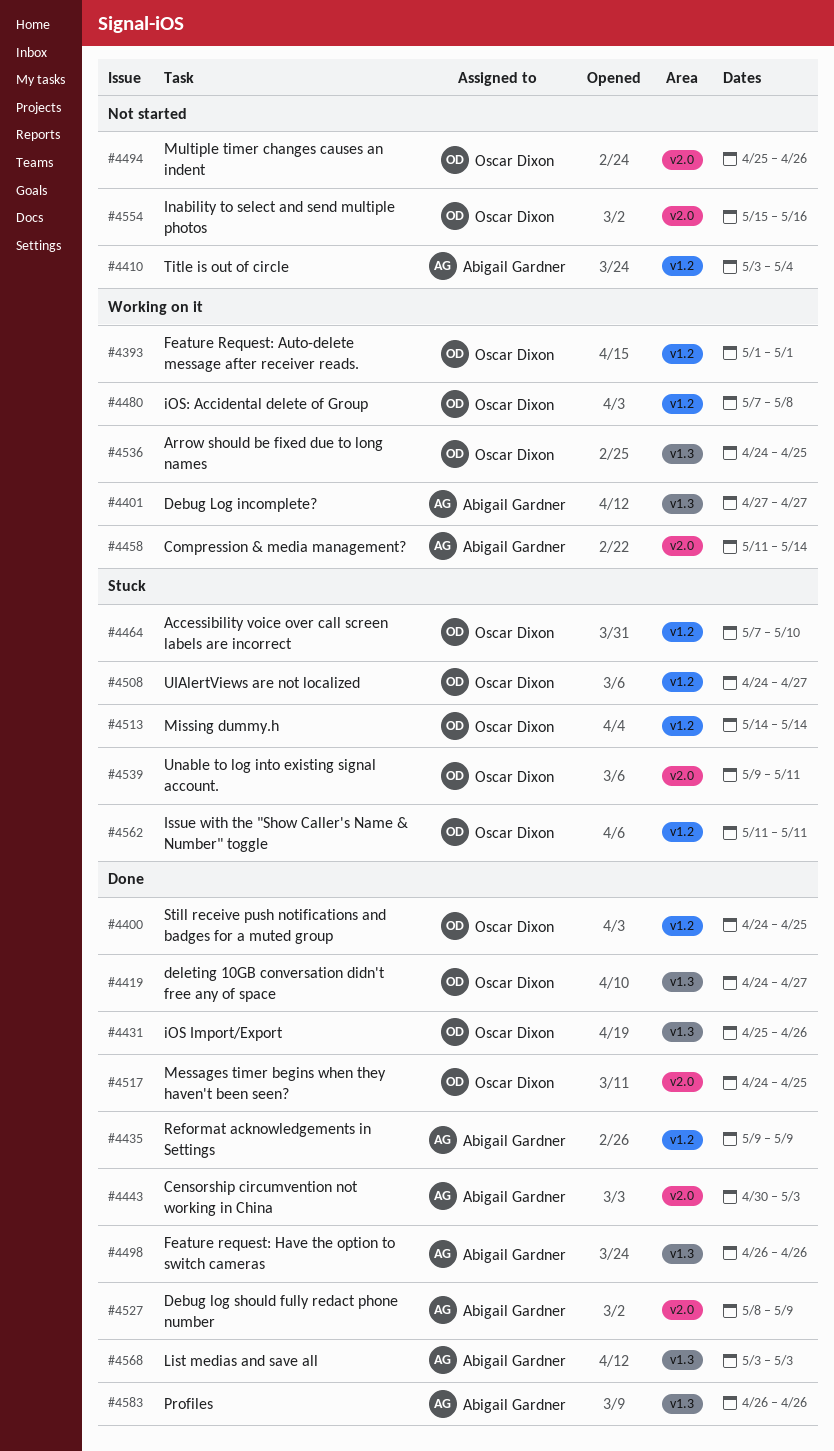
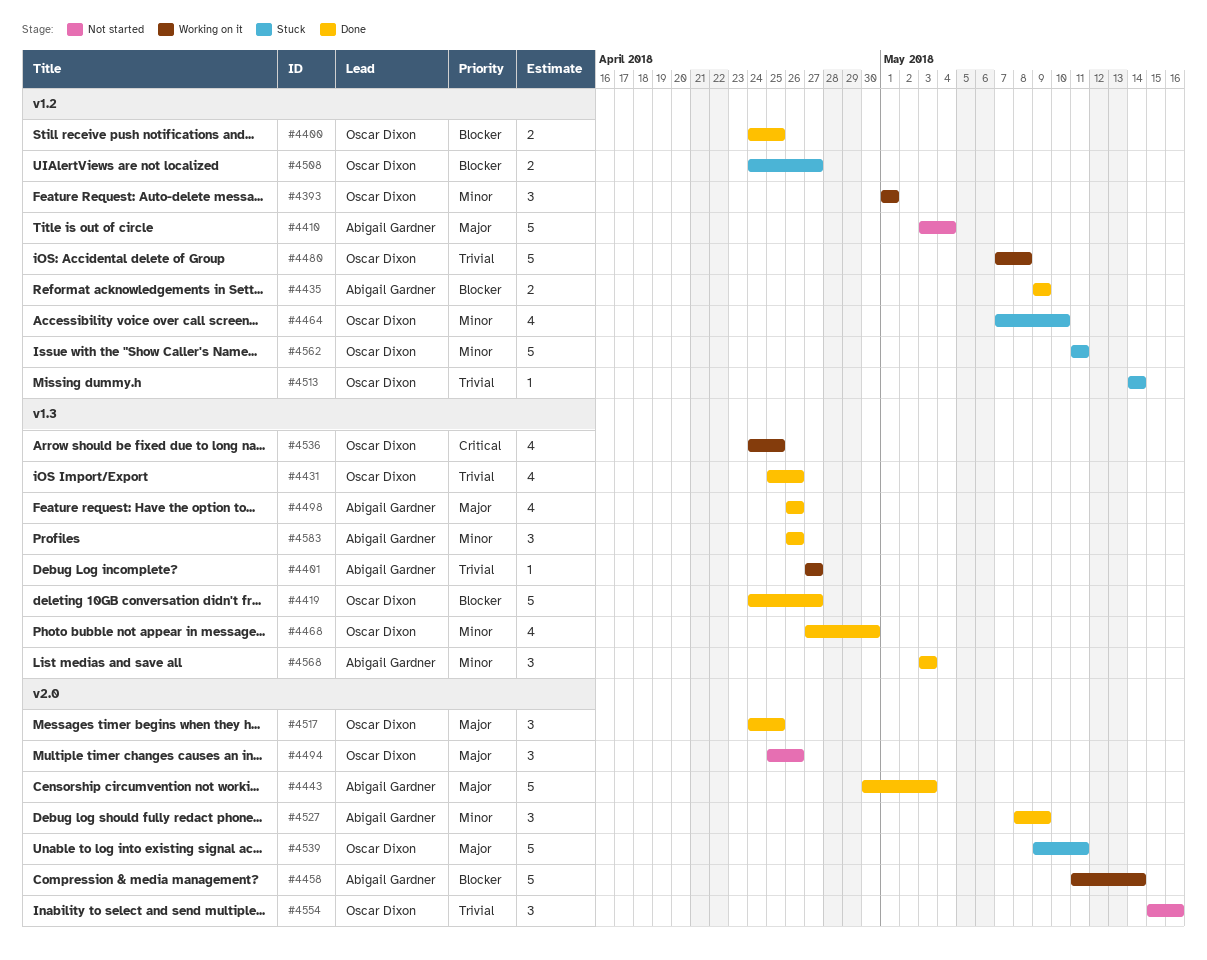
#4468: none -> present

